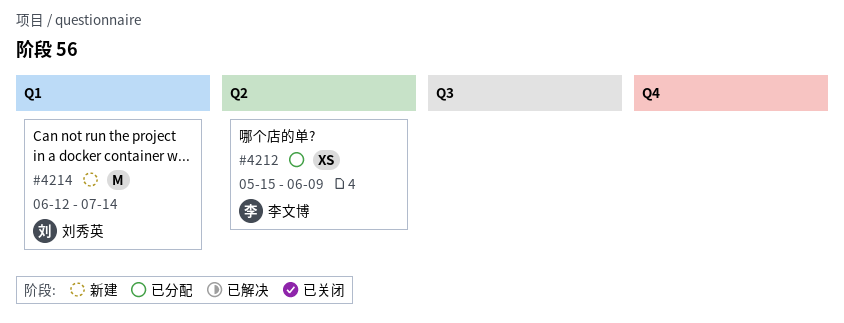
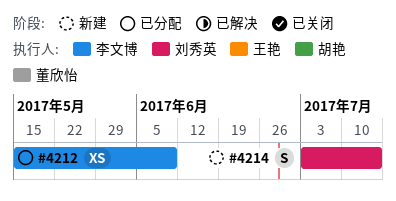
#4214, estimate: M -> S
#4214, start: Jun 12 -> Jul 3

